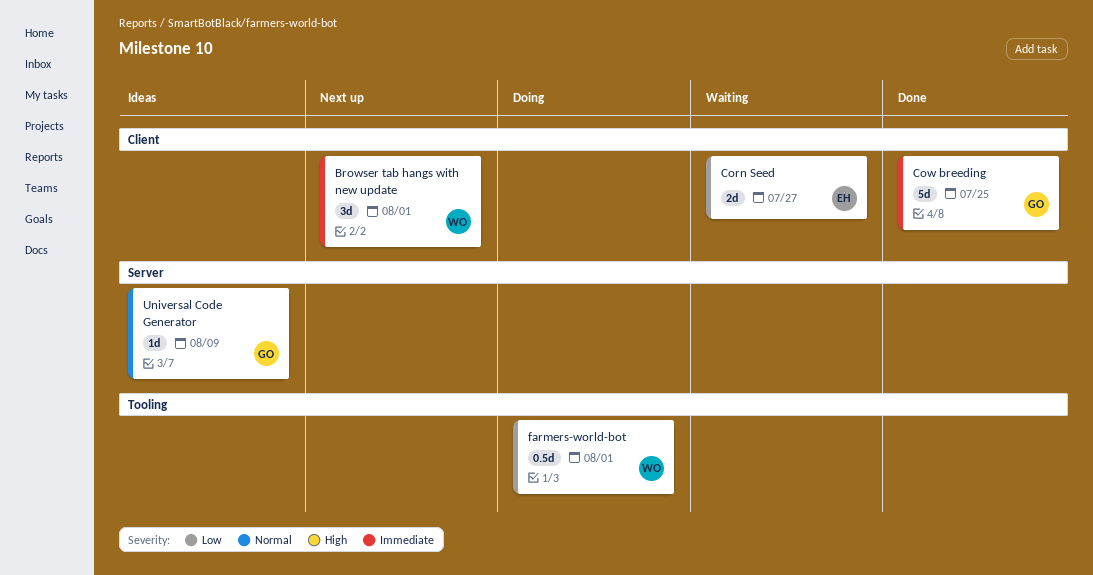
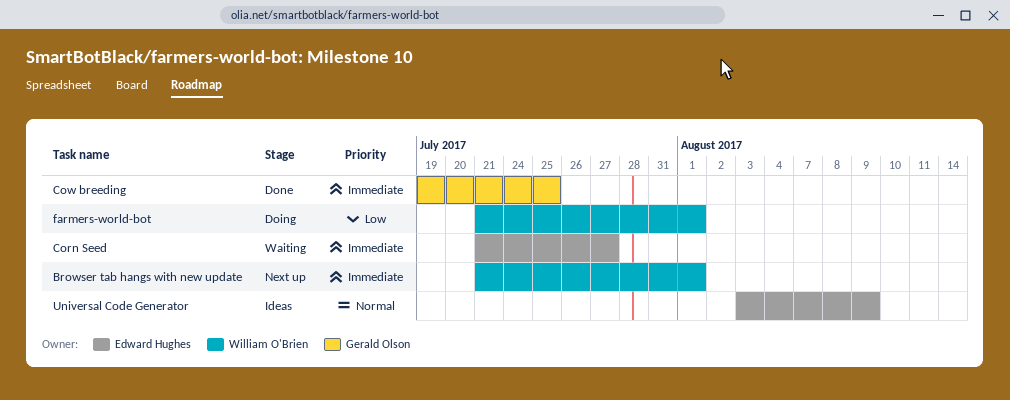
Corn Seed, priority: Low -> Immediate
Universal Code Generator, owner: Gerald Olson -> Edward Hughes

